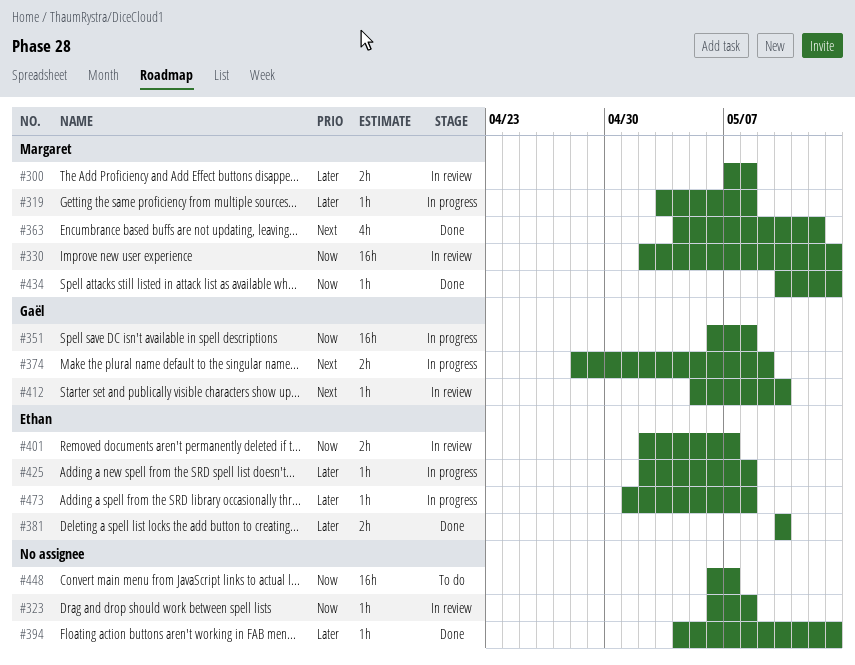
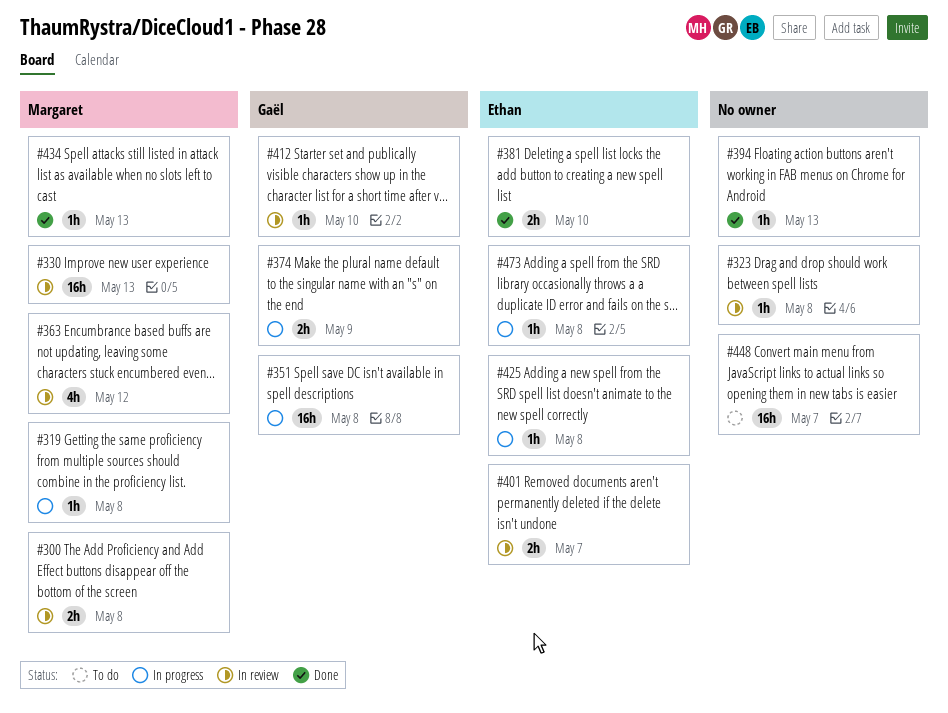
#363, status: Done -> In review

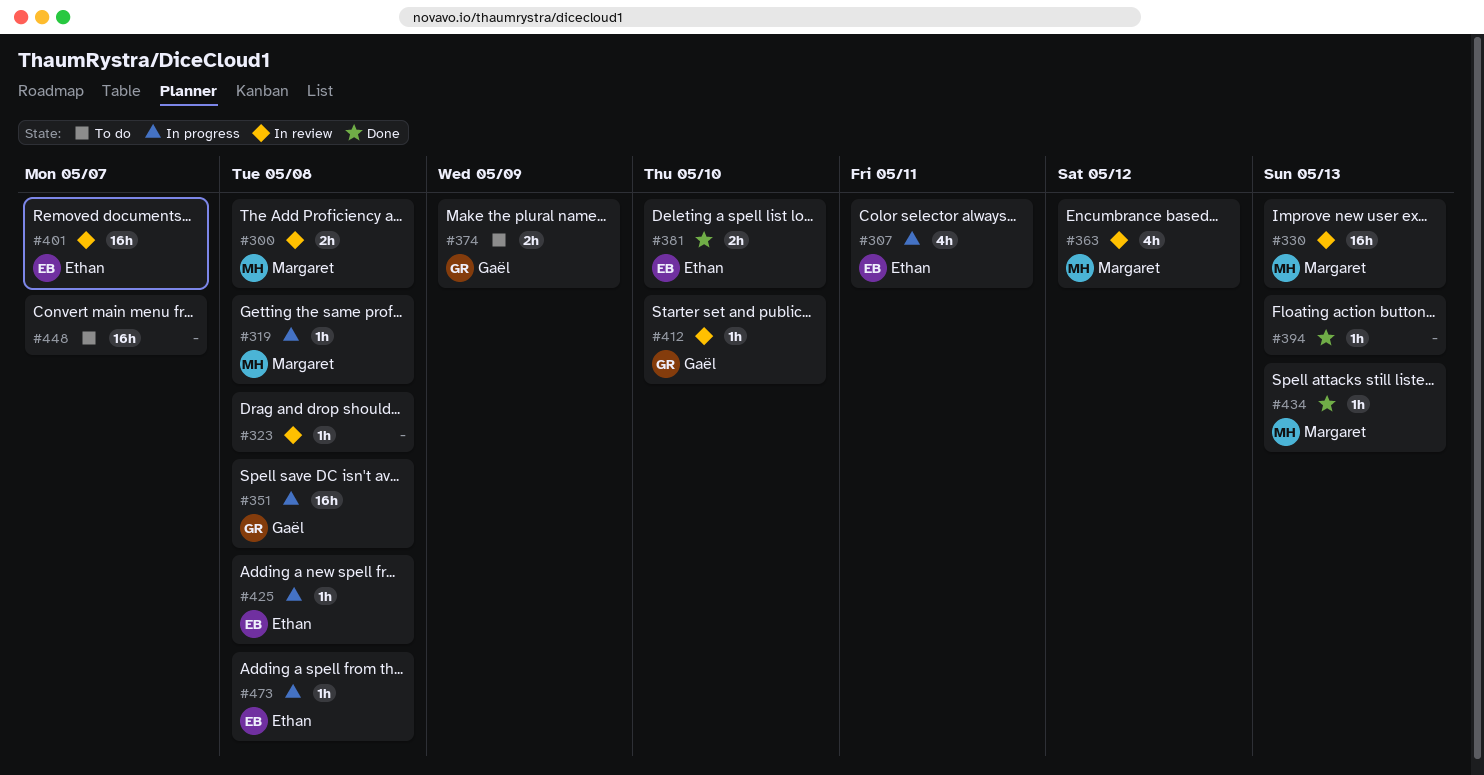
#307: none -> present
#374, status: In progress -> To do
#401, estimate: 2h -> 16h

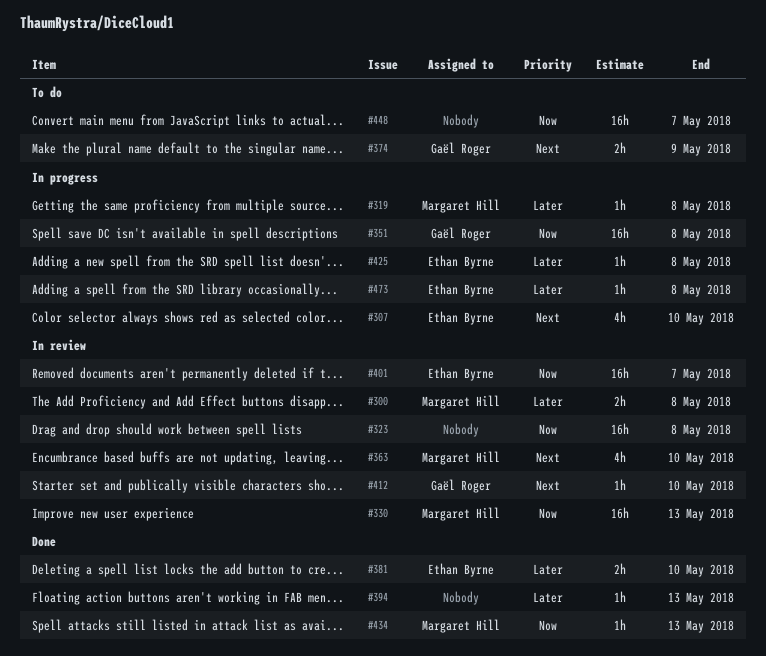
#307, due: May 11 -> May 10
#323, estimate: 1h -> 16h
#363, due: May 12 -> May 10

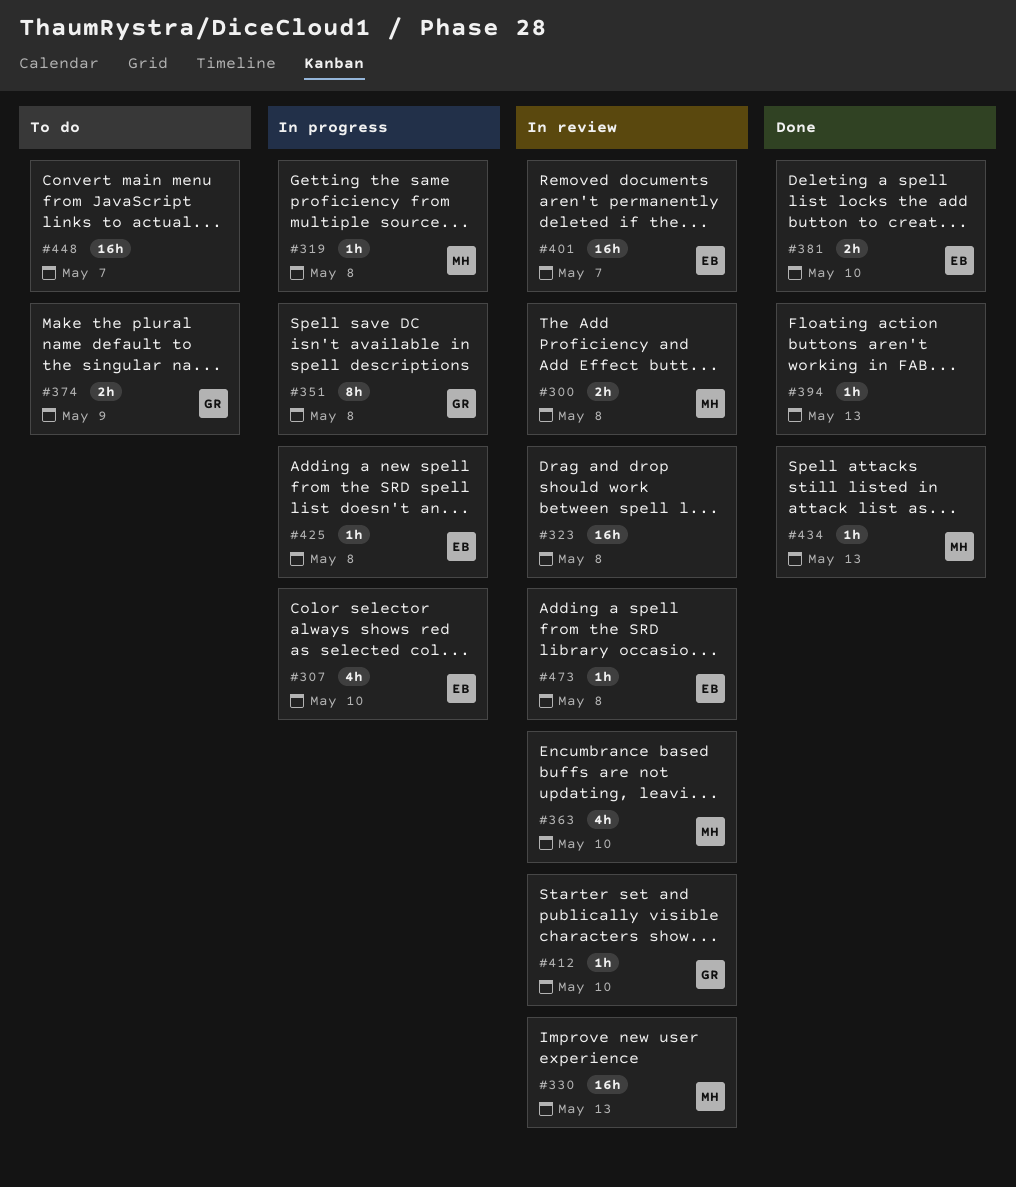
#351, estimate: 16h -> 8h
#473, status: In progress -> In review

